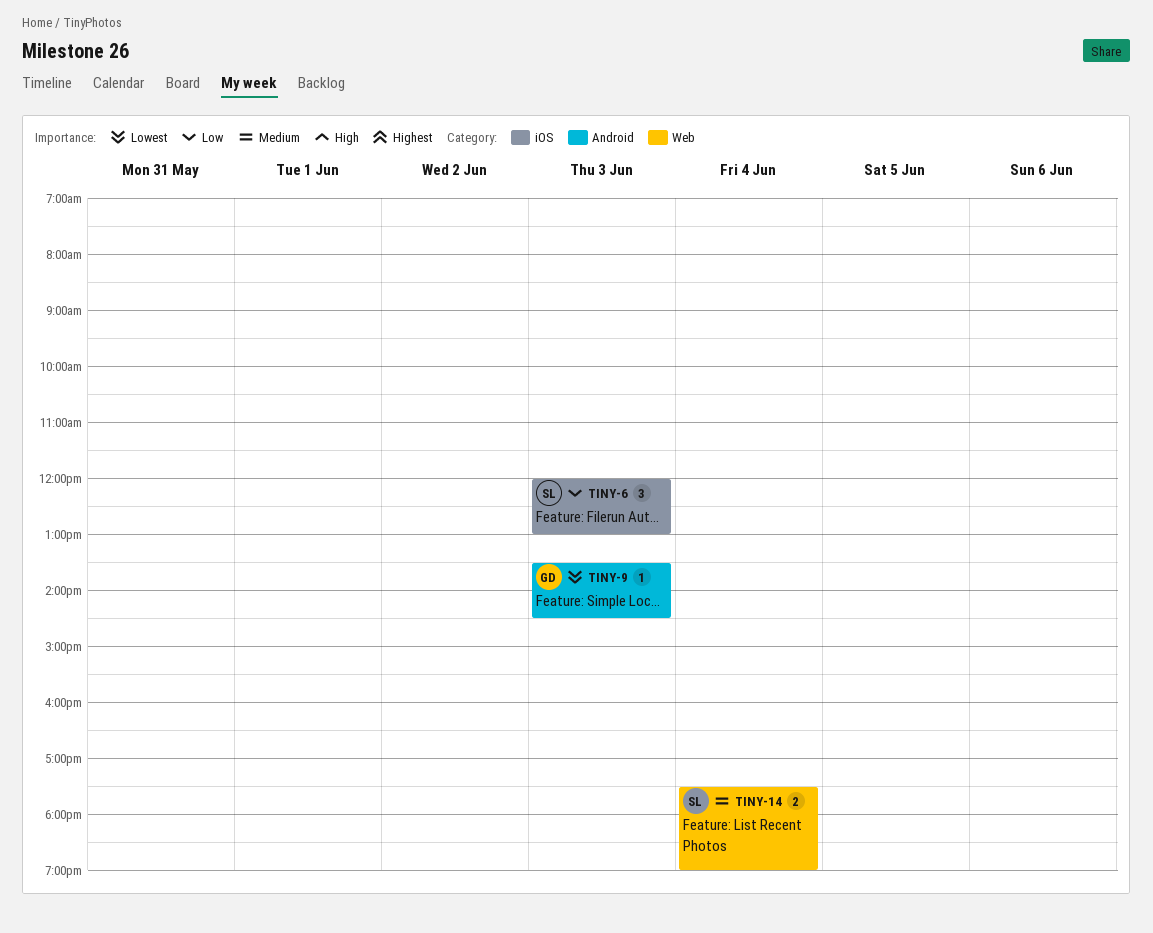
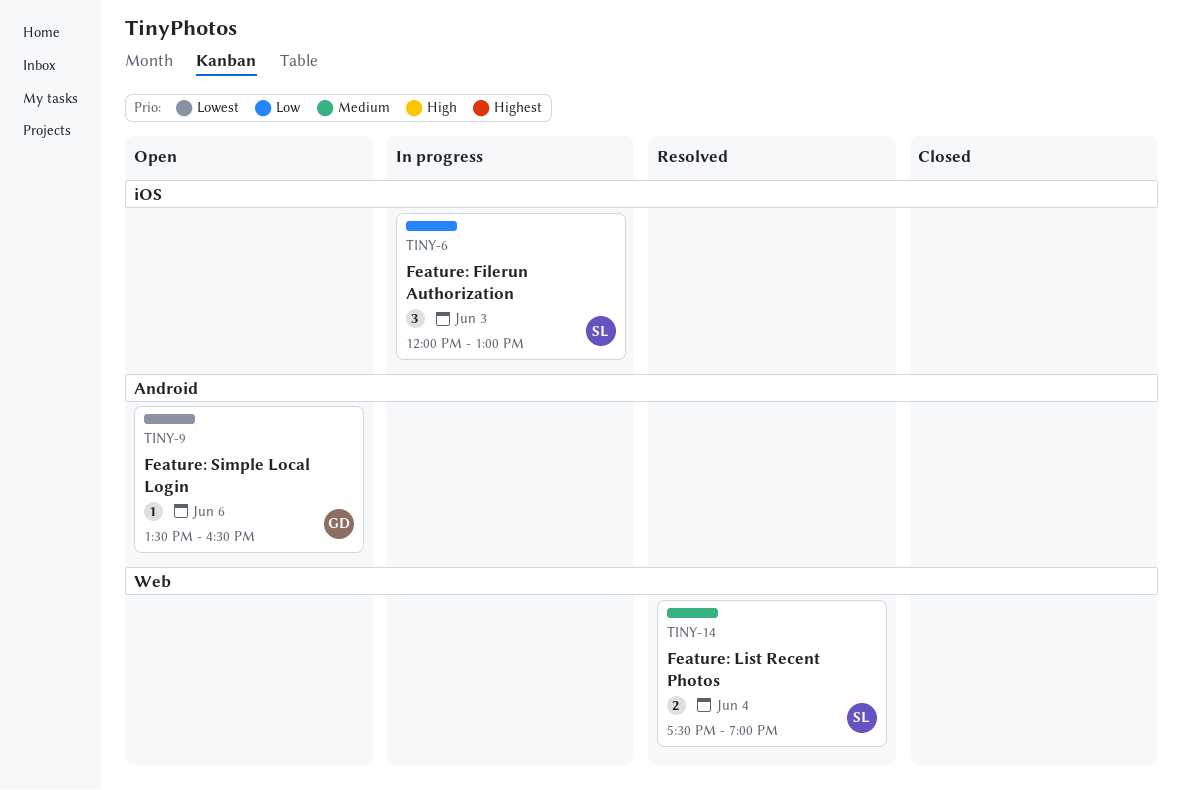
TINY-9, day: Jun 3 -> Jun 6
TINY-9, ends: 14:30 -> 16:30

